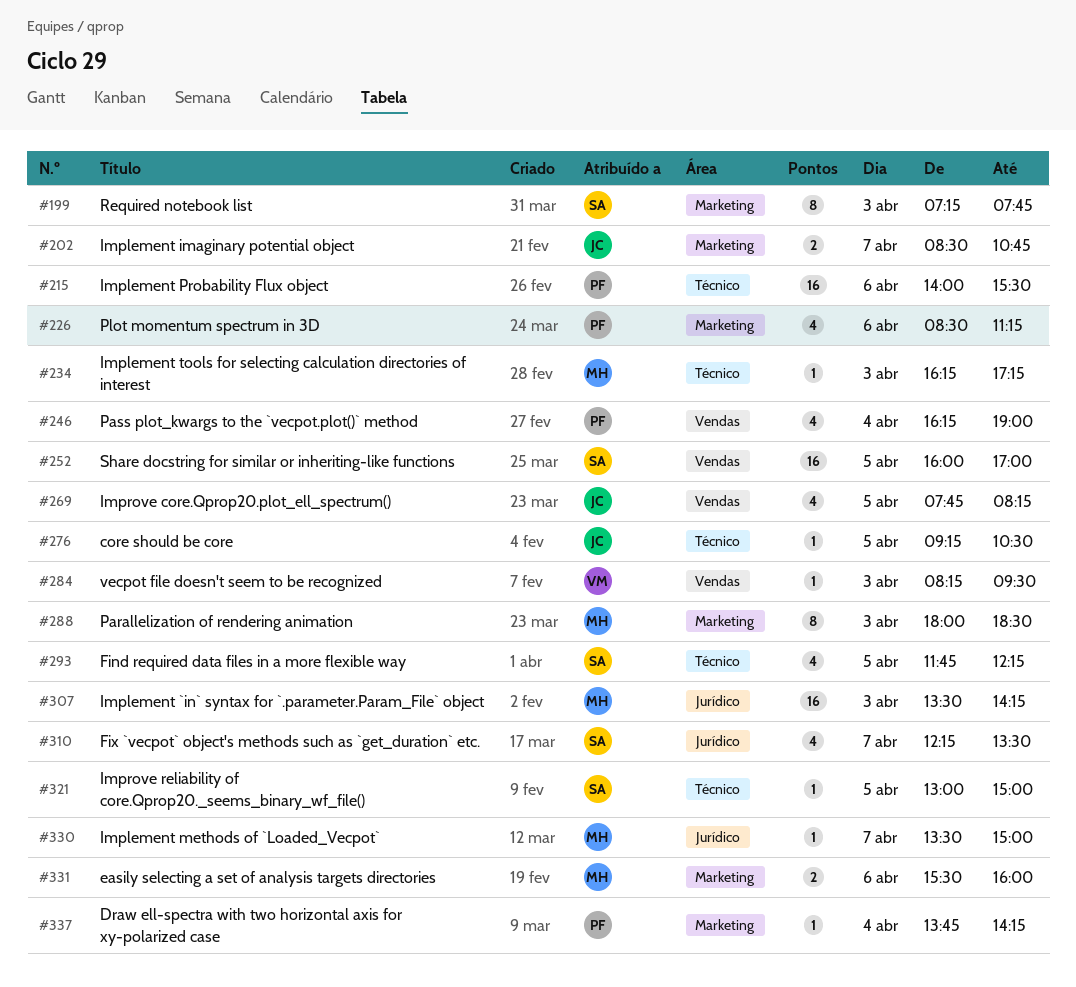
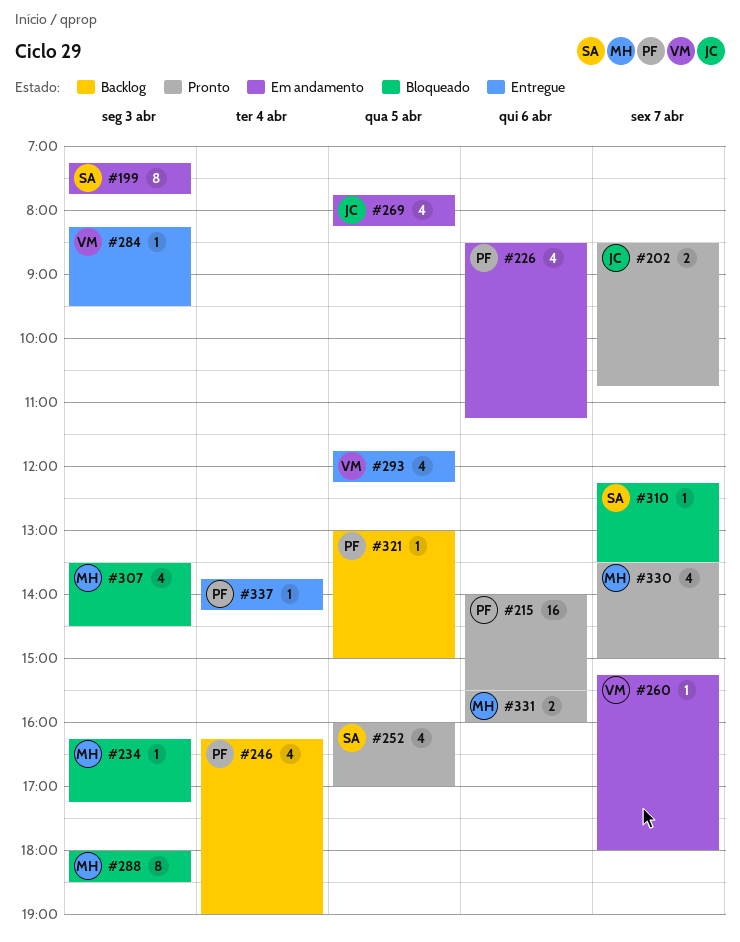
#252, estimate: 16 -> 4
#260: none -> present
#276: present -> none
#293, owner: SA -> VM
#307, estimate: 16 -> 4
#307, ends: 14:15 -> 14:30
#310, estimate: 4 -> 1
#321, owner: SA -> PF
#330, estimate: 1 -> 4

